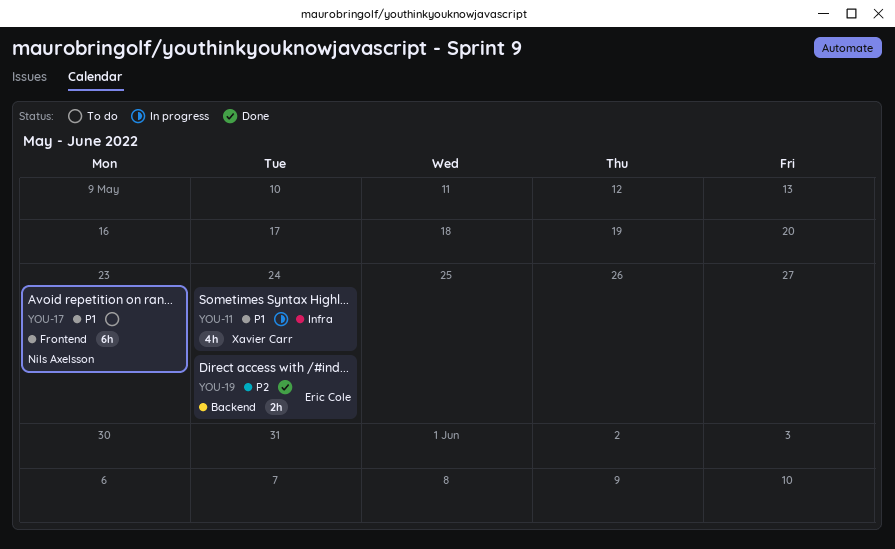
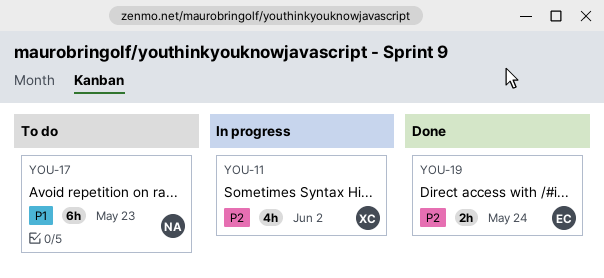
YOU-11, priority: P1 -> P2
YOU-11, due: May 24 -> Jun 2

